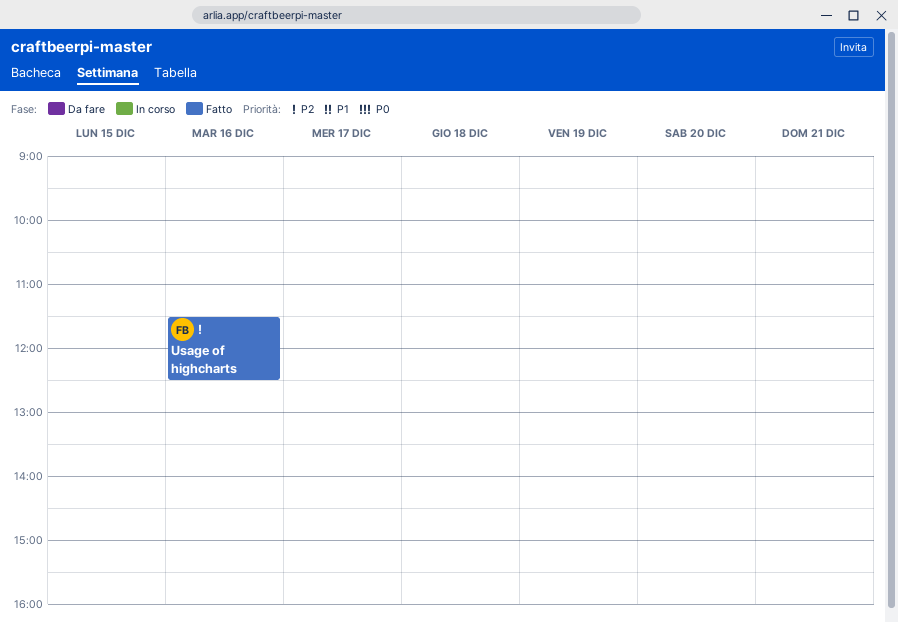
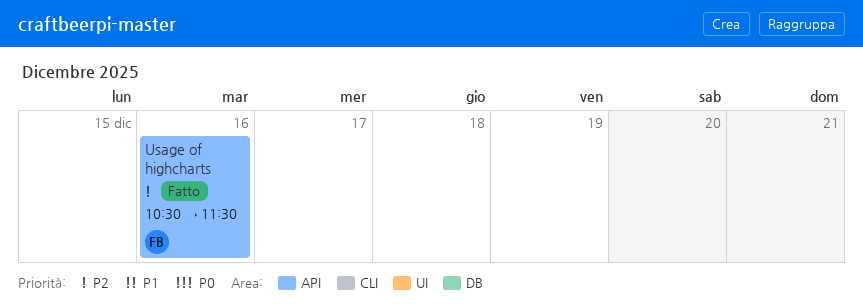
Usage of highcharts, begins: 11:30 -> 10:30
Usage of highcharts, ends: 12:30 -> 11:30

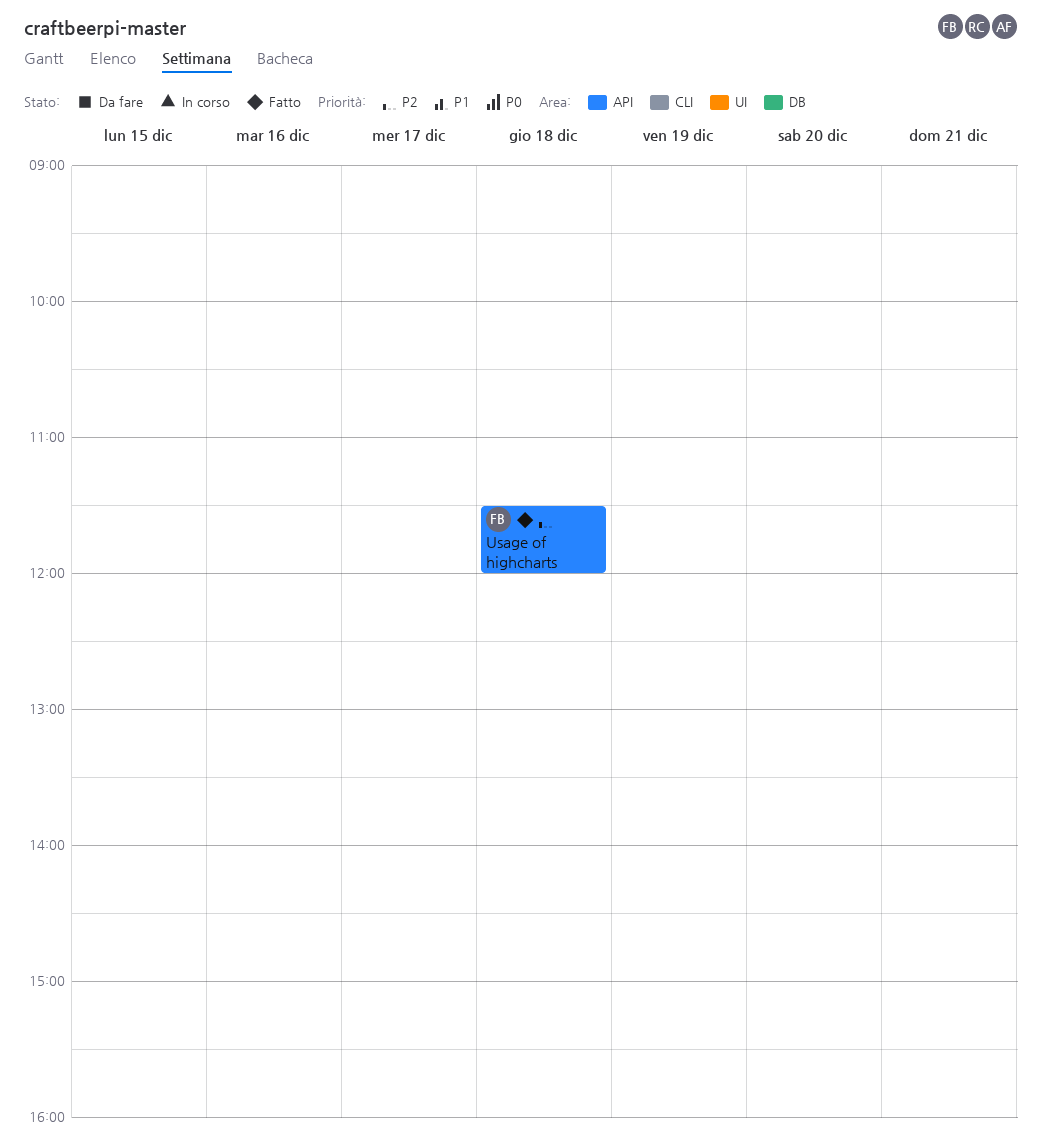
Usage of highcharts, day: Dec 16 -> Dec 18
Usage of highcharts, begins: 10:30 -> 11:30
Usage of highcharts, ends: 11:30 -> 12:00

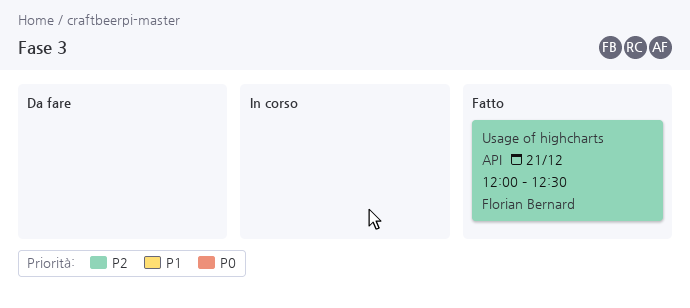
Usage of highcharts, day: Dec 18 -> Dec 21
Usage of highcharts, begins: 11:30 -> 12:00
Usage of highcharts, ends: 12:00 -> 12:30

